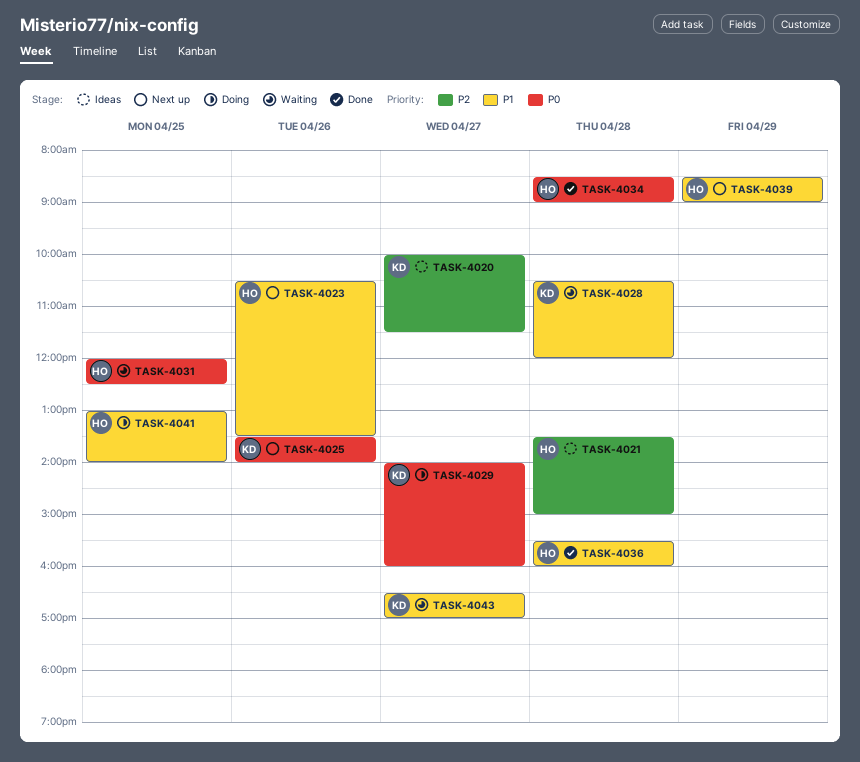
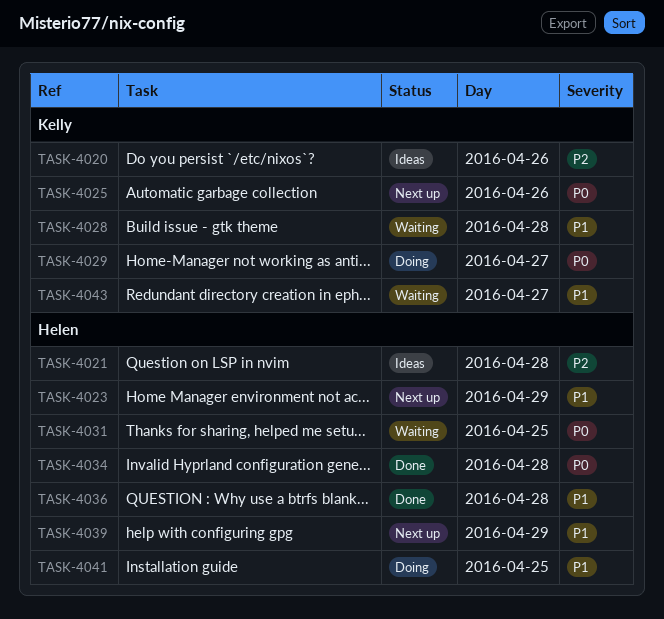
TASK-4020, day: Apr 27 -> Apr 26
TASK-4023, day: Apr 26 -> Apr 29

